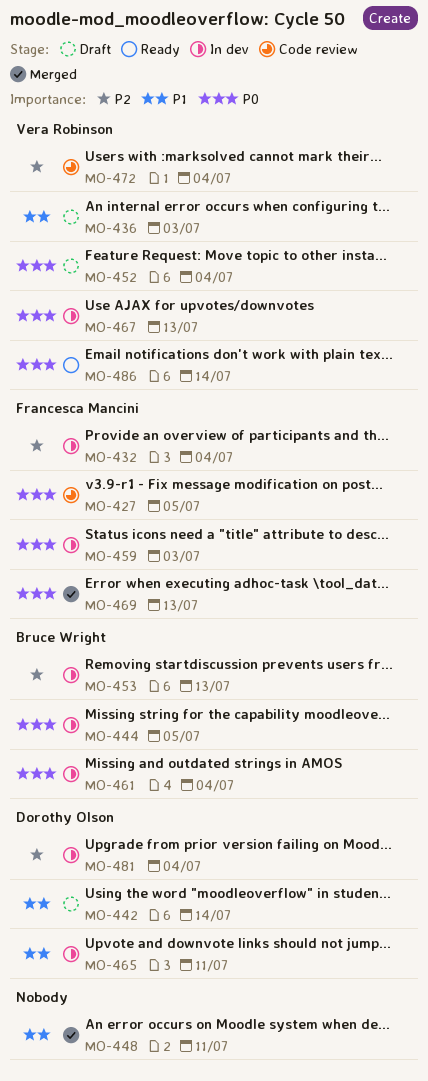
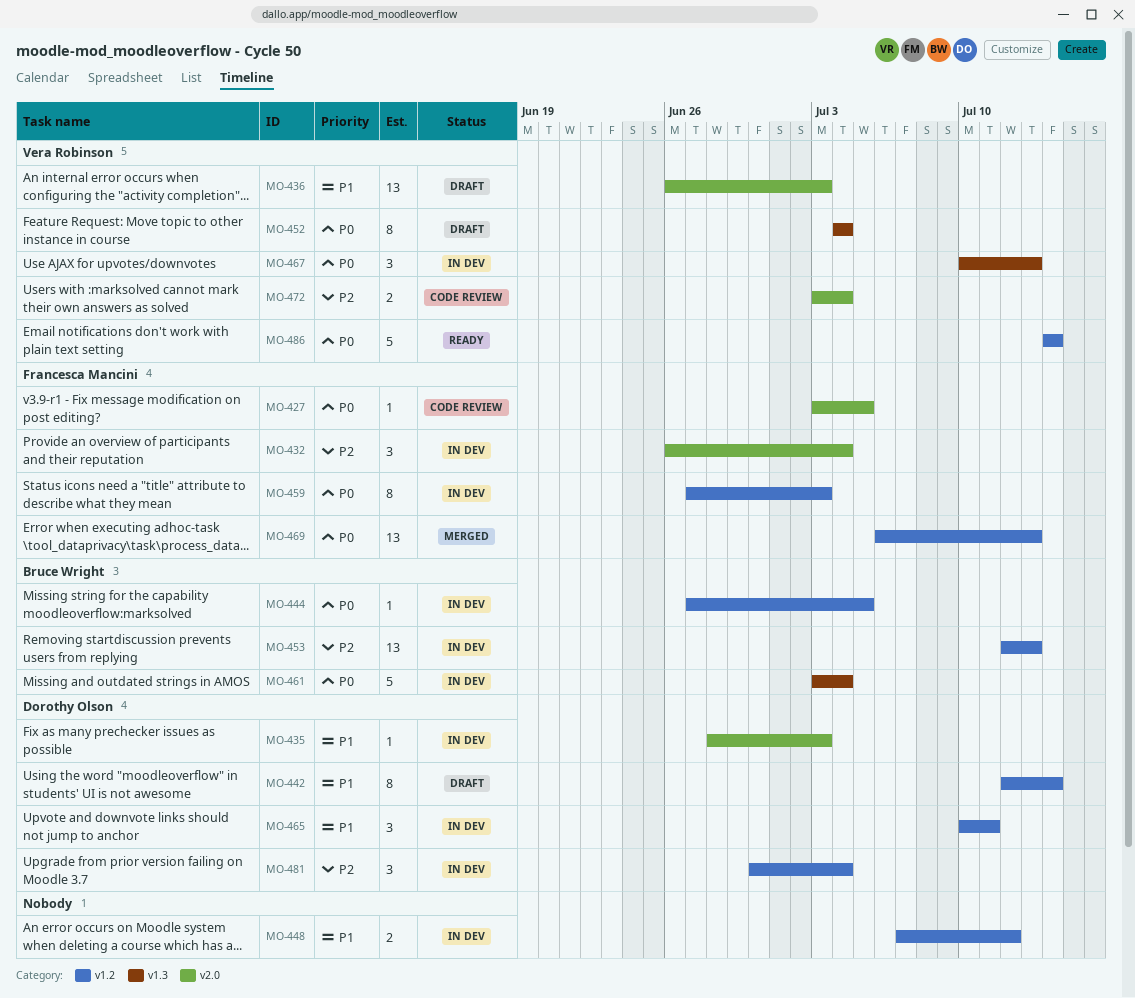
MO-435: none -> present
MO-448, status: Merged -> In dev
MO-448, due: Jul 11 -> Jul 12

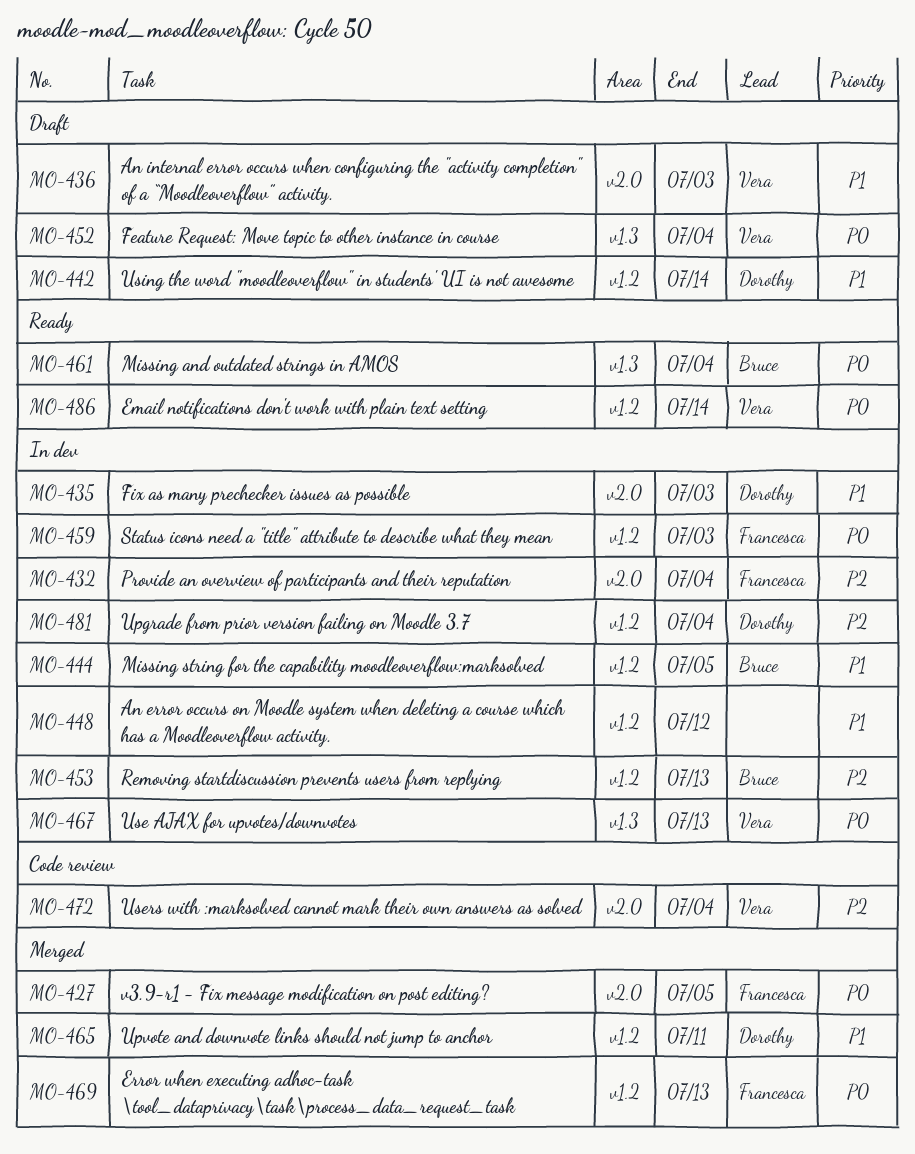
MO-427, status: Code review -> Merged
MO-444, priority: P0 -> P1
MO-461, status: In dev -> Ready
MO-465, status: In dev -> Merged

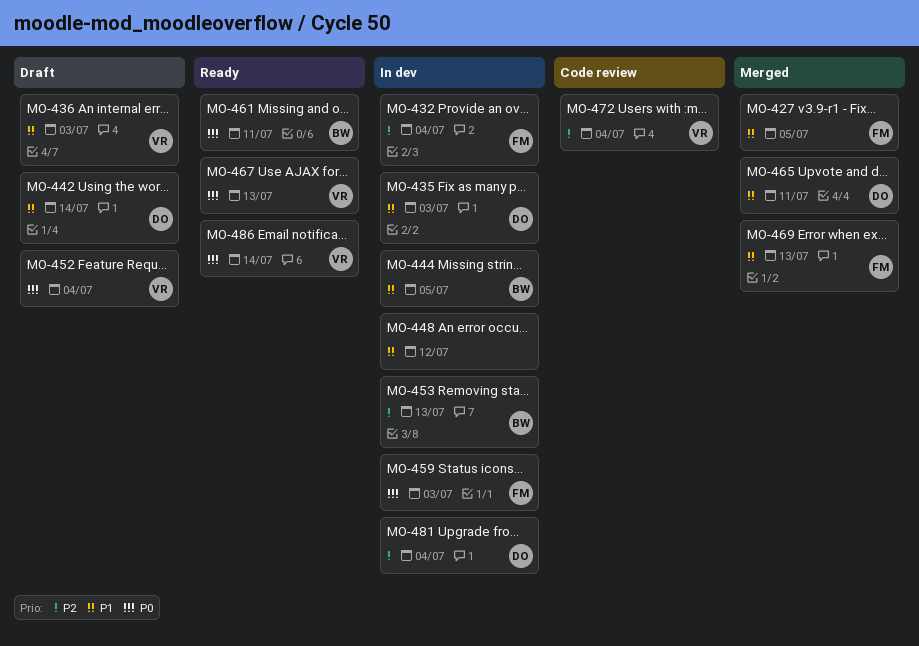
MO-427, priority: P0 -> P1
MO-461, due: Jul 4 -> Jul 11
MO-467, status: In dev -> Ready
MO-469, priority: P0 -> P1

